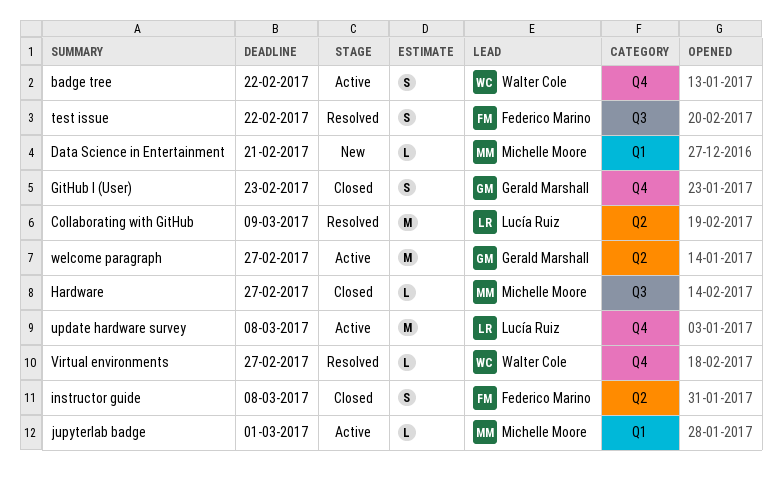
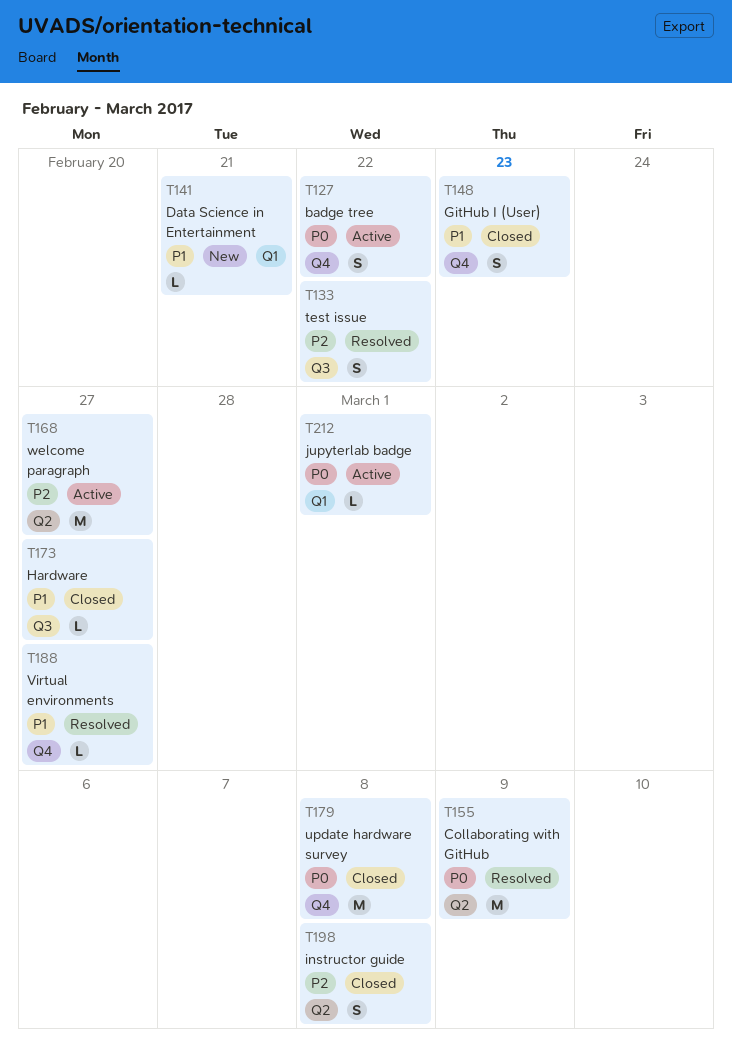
update hardware survey, status: Active -> Closed

